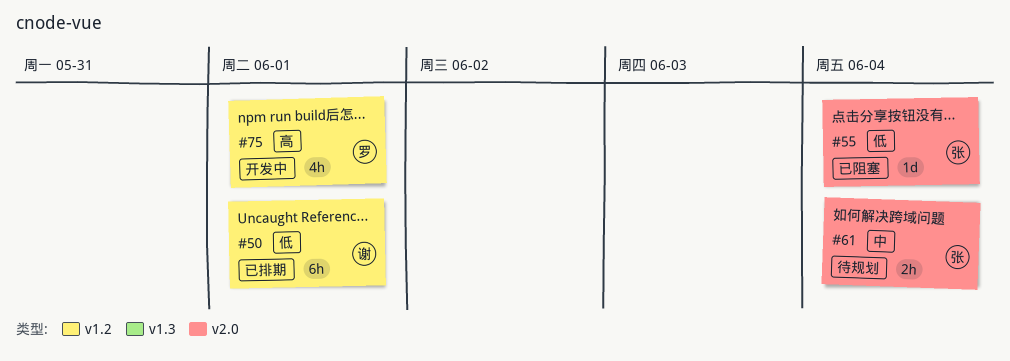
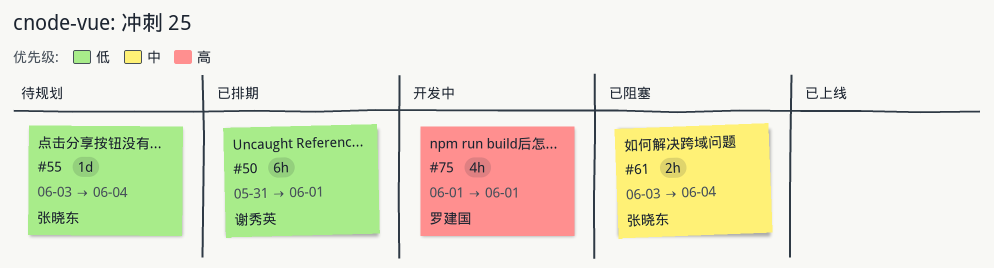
#55, status: 已阻塞 -> 待规划
#61, status: 待规划 -> 已阻塞

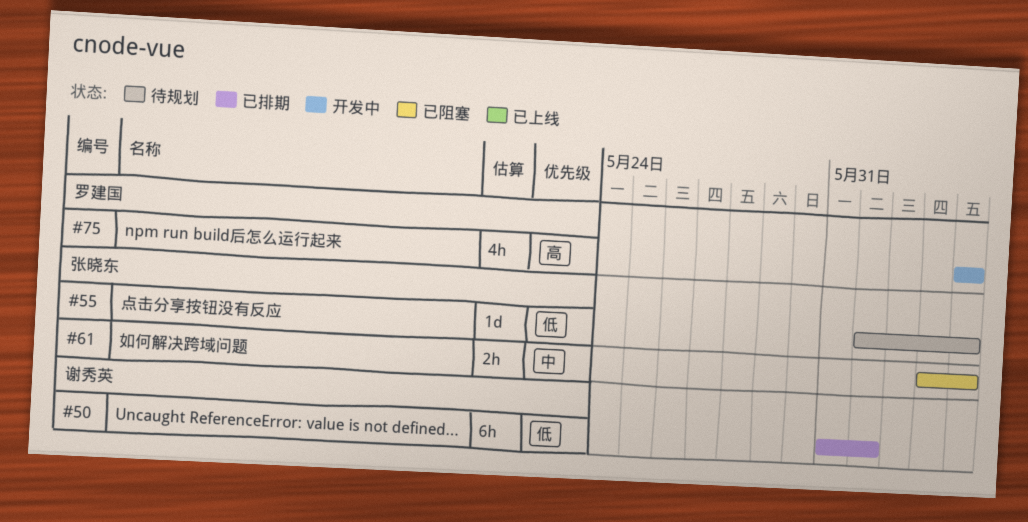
#55, start: Jun 3 -> Jun 1
#75, start: Jun 1 -> Jun 4
#75, due: Jun 1 -> Jun 4

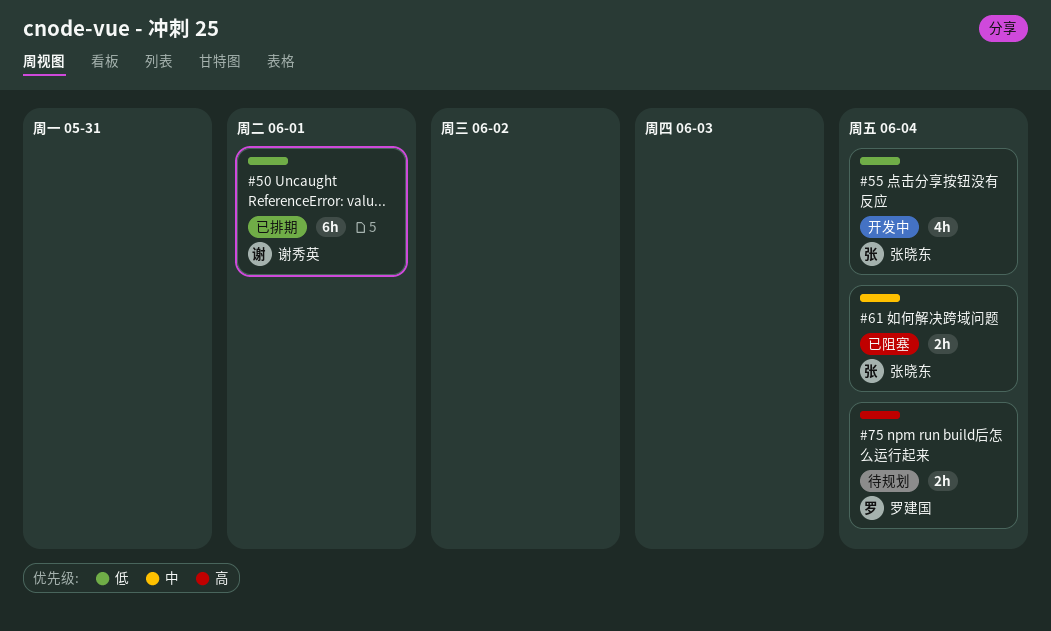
#55, status: 待规划 -> 开发中
#55, estimate: 1d -> 4h
#75, status: 开发中 -> 待规划
#75, estimate: 4h -> 2h

